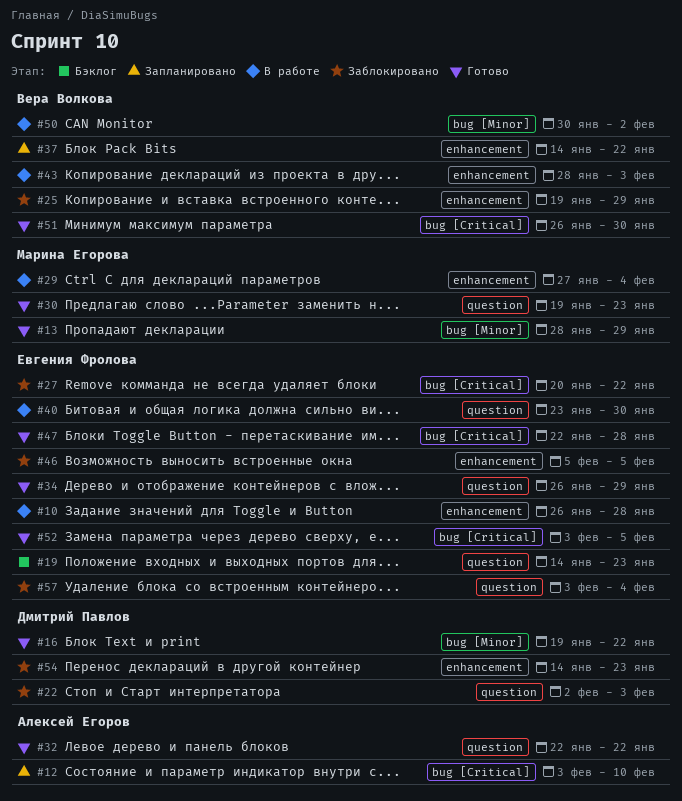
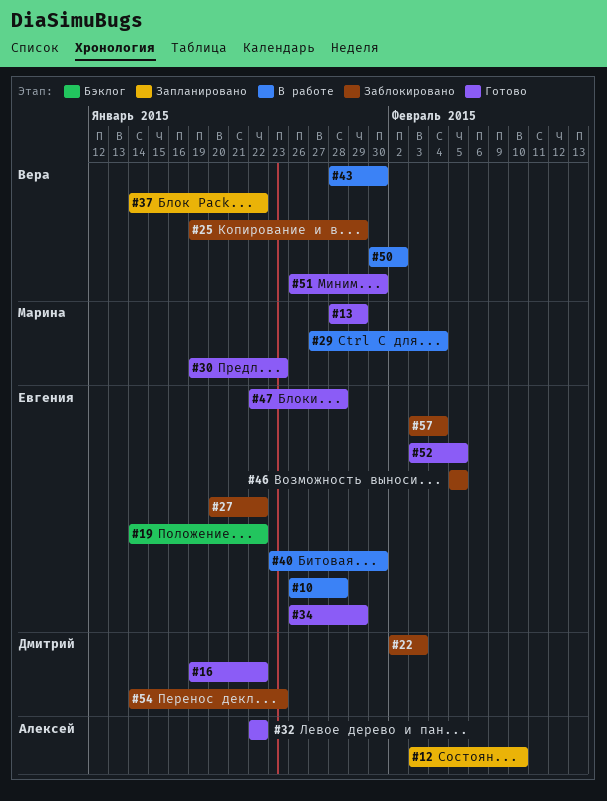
#19, due: Jan 23 -> Jan 22
#43, due: Feb 3 -> Jan 30

